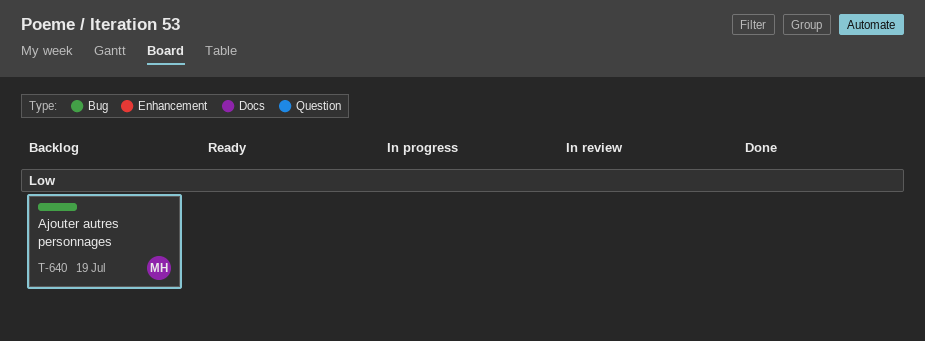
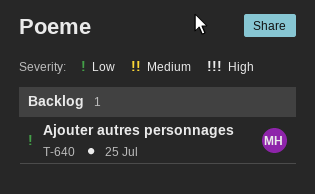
T-640, due: Jul 19 -> Jul 25

